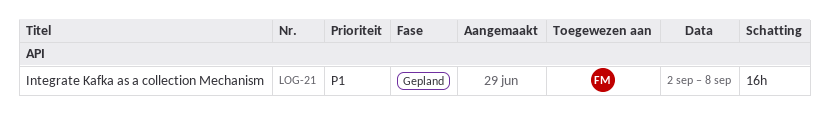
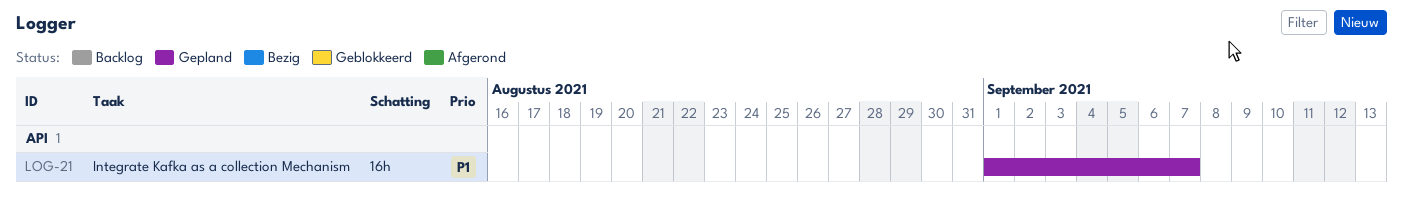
LOG-21, start: Sep 2 -> Sep 1
LOG-21, due: Sep 8 -> Sep 7

